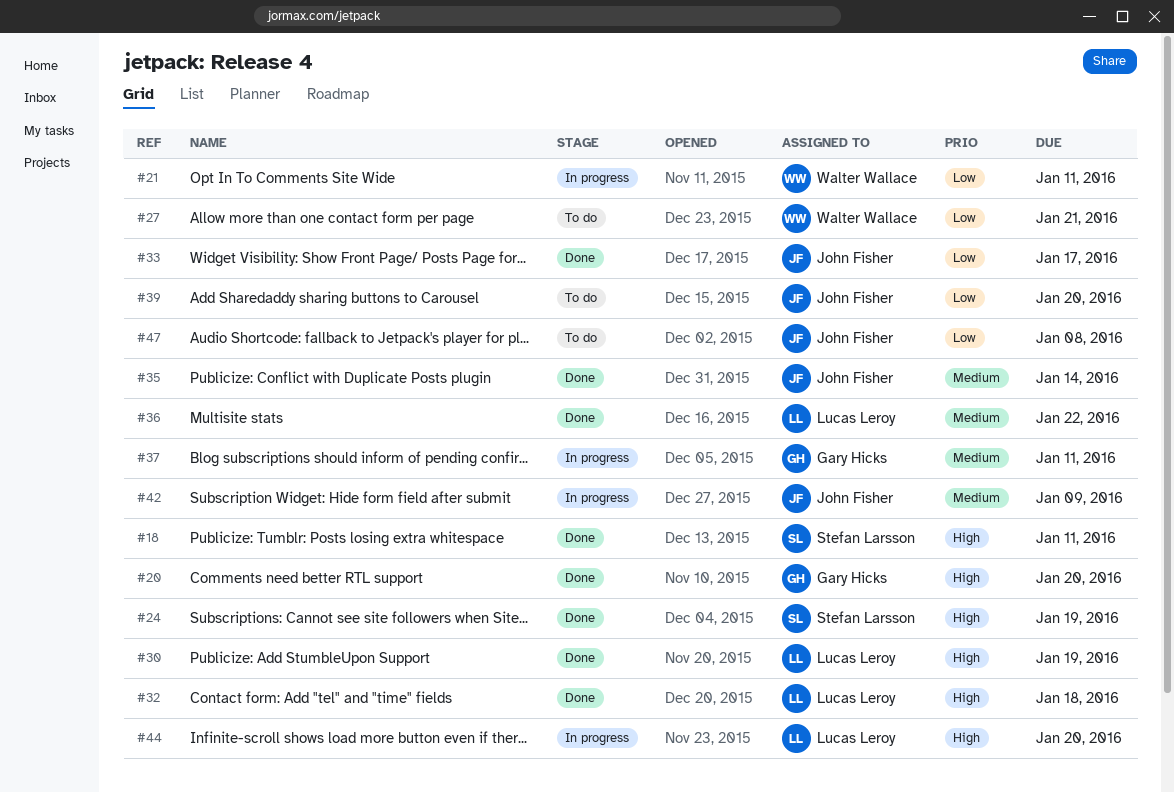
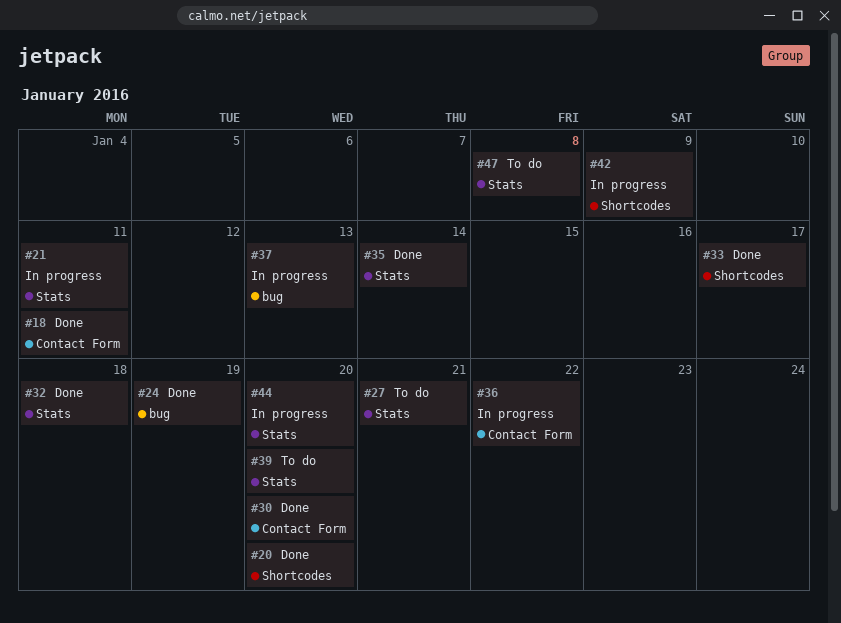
#30, due: Jan 19 -> Jan 20
#36, status: Done -> In progress
#37, due: Jan 11 -> Jan 13

